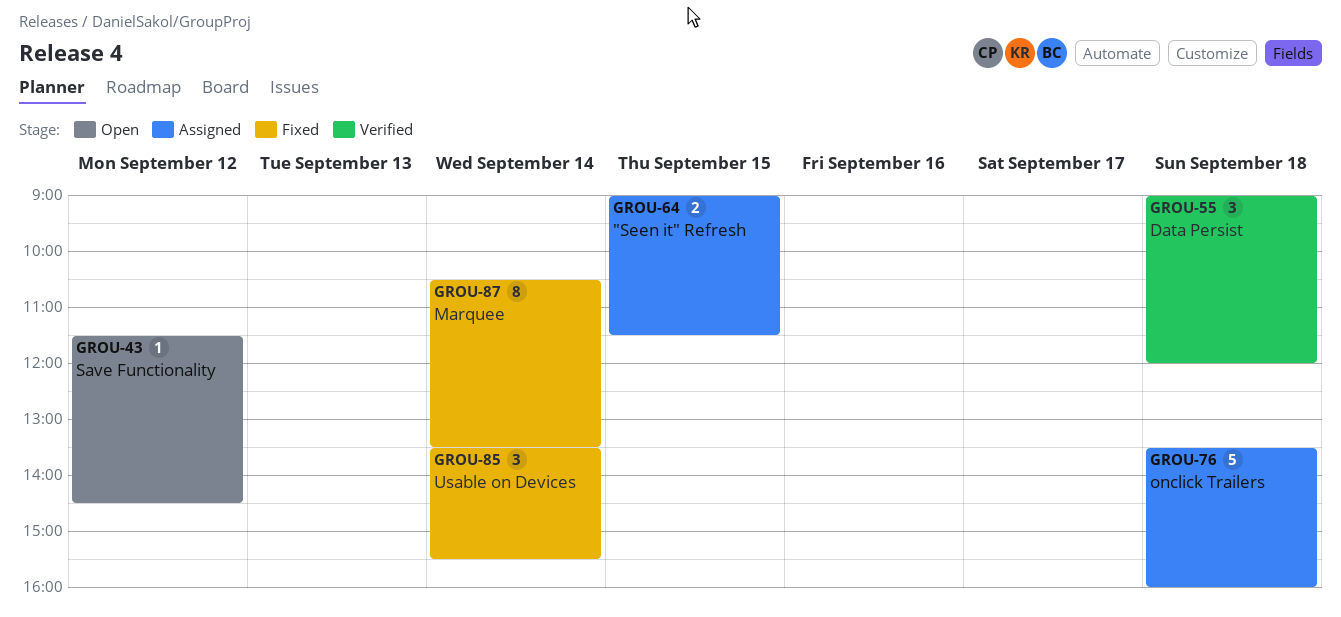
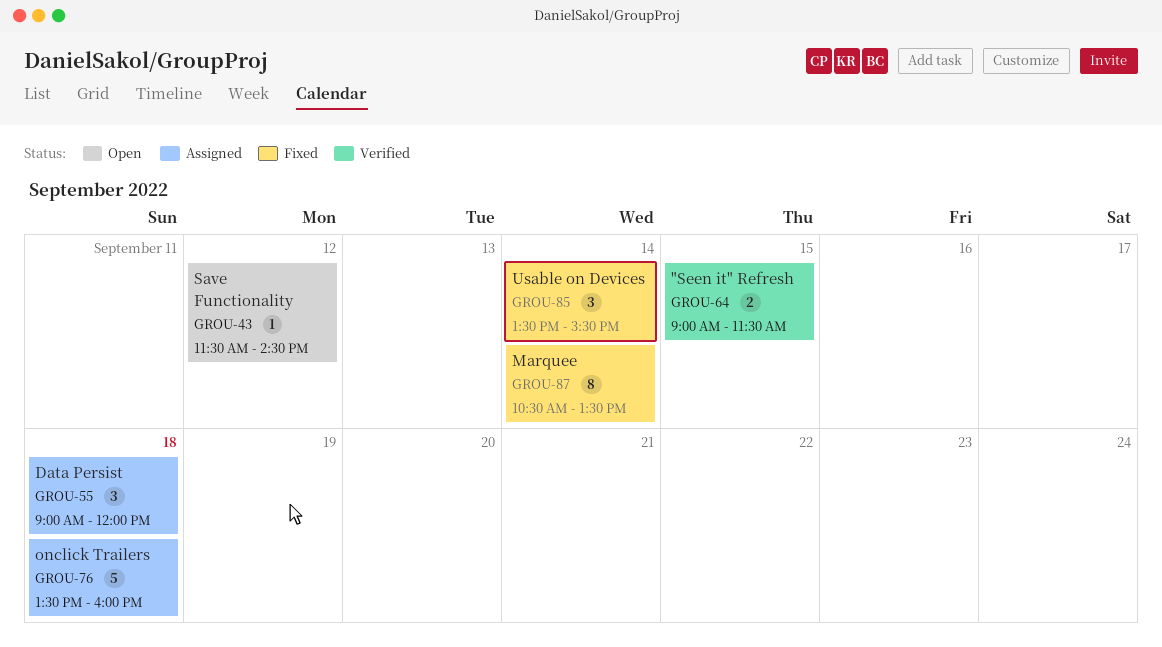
GROU-55, status: Verified -> Assigned
GROU-64, status: Assigned -> Verified

